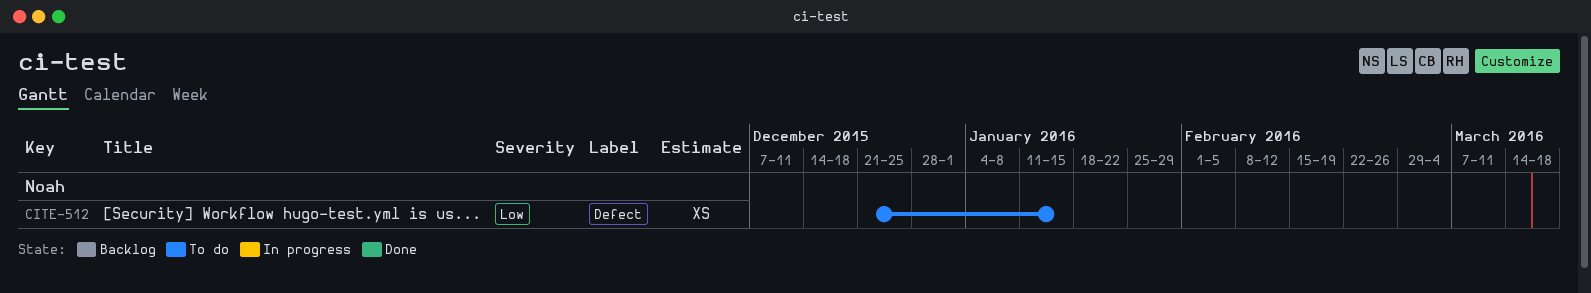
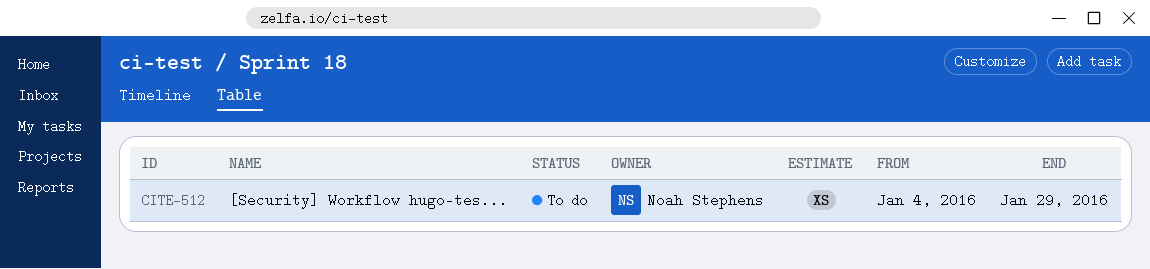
CITE-512, start: Dec 21 -> Jan 4
CITE-512, due: Jan 15 -> Jan 29

